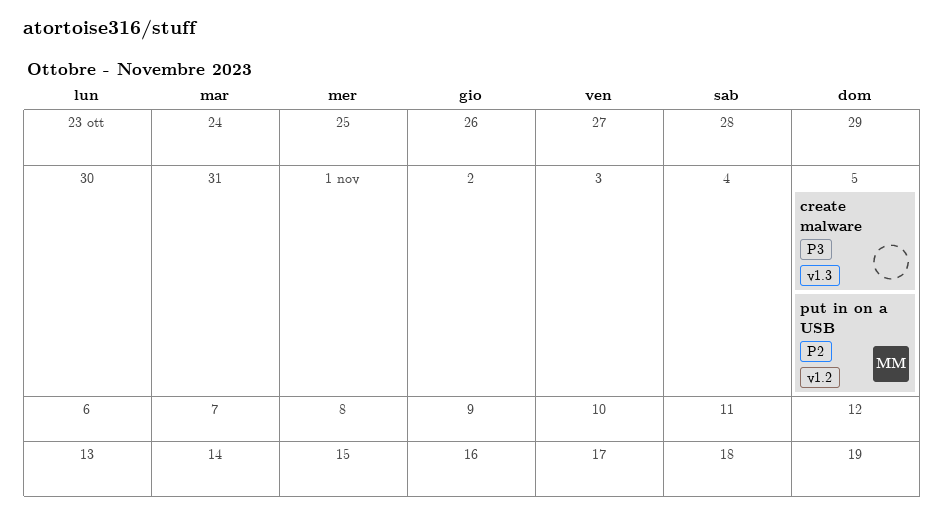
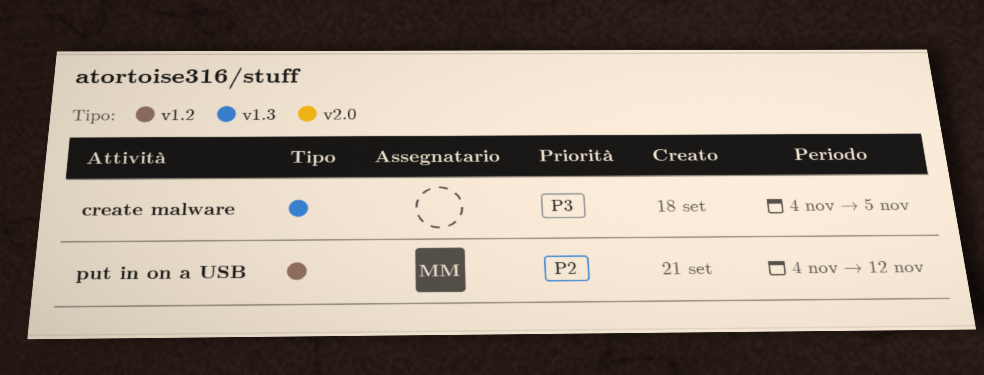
put in on a USB, due: Nov 5 -> Nov 12

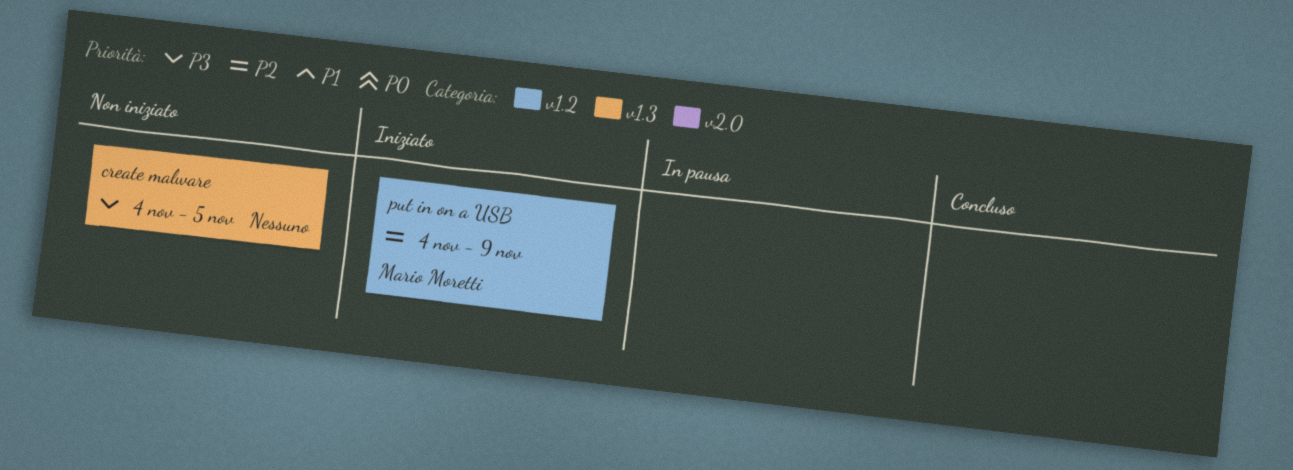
put in on a USB, due: Nov 12 -> Nov 9

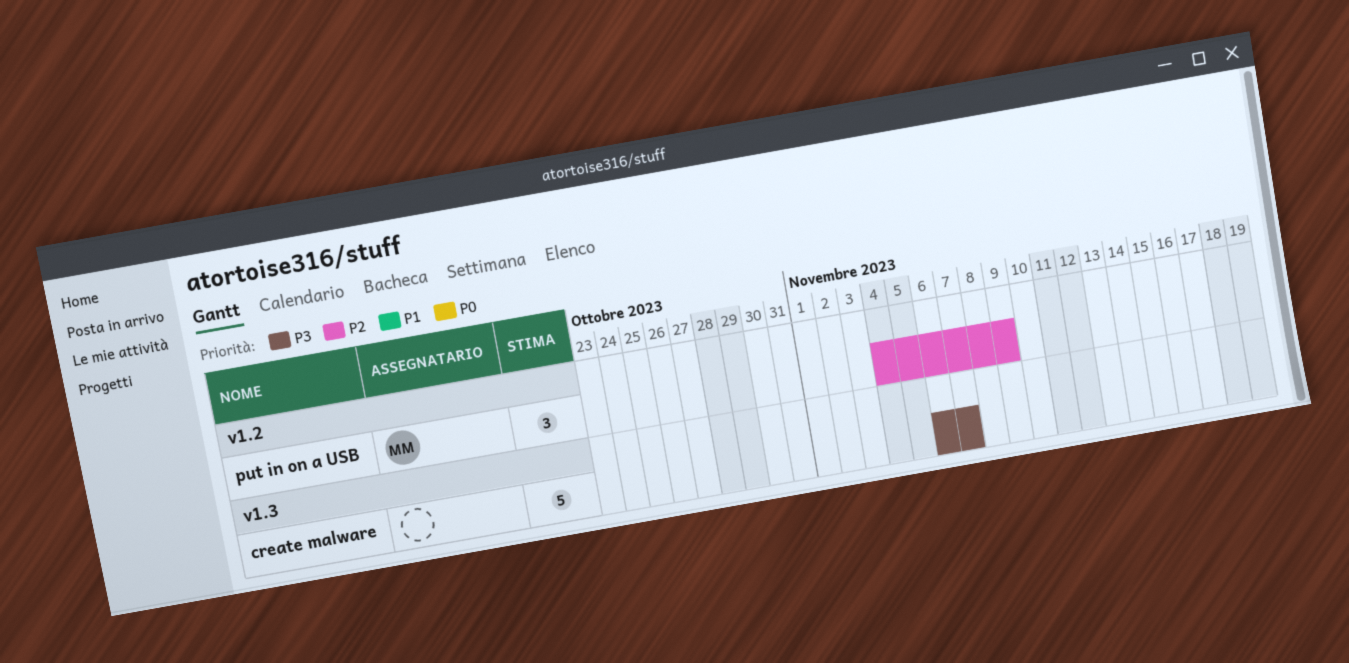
create malware, start: Nov 4 -> Nov 6
create malware, due: Nov 5 -> Nov 7

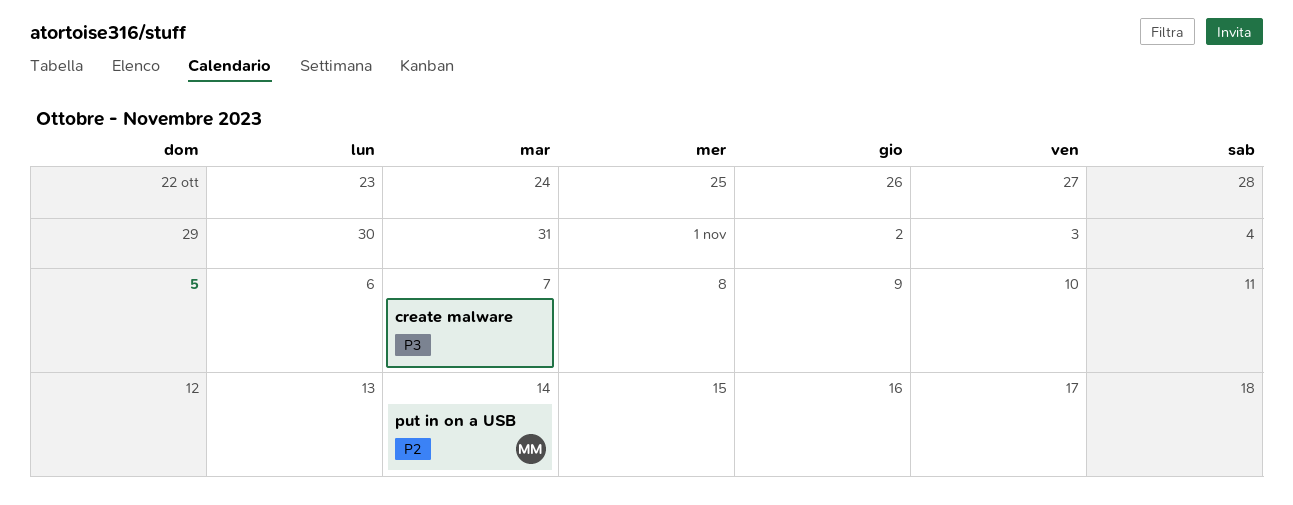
put in on a USB, due: Nov 9 -> Nov 14

